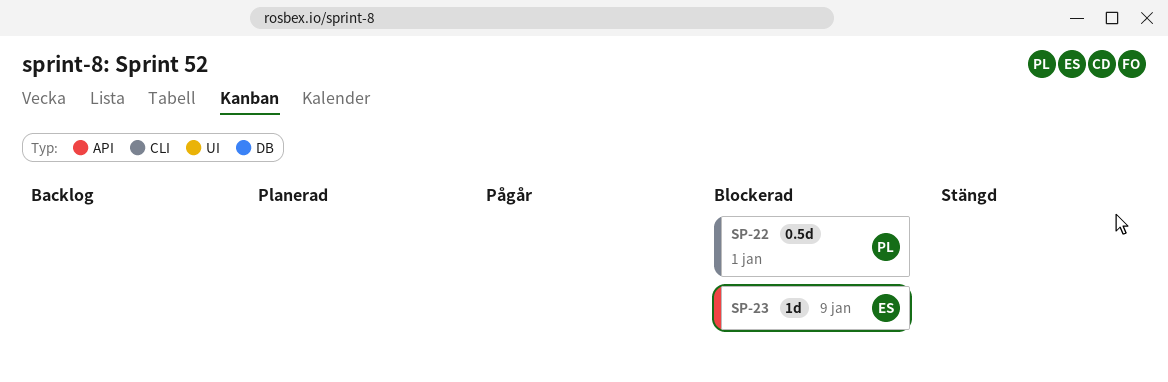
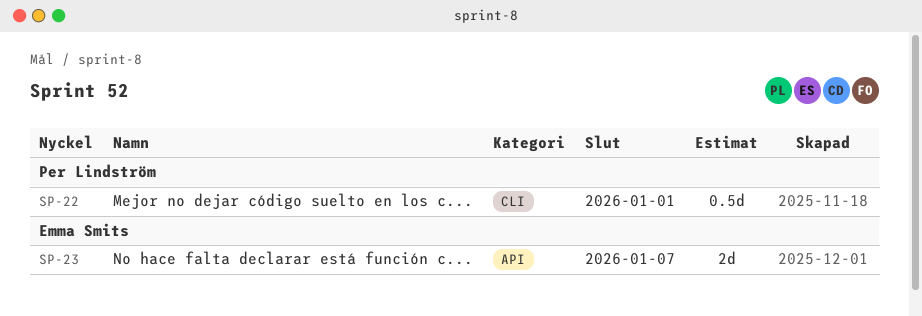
SP-23, estimate: 1d -> 2d
SP-23, due: Jan 9 -> Jan 7

